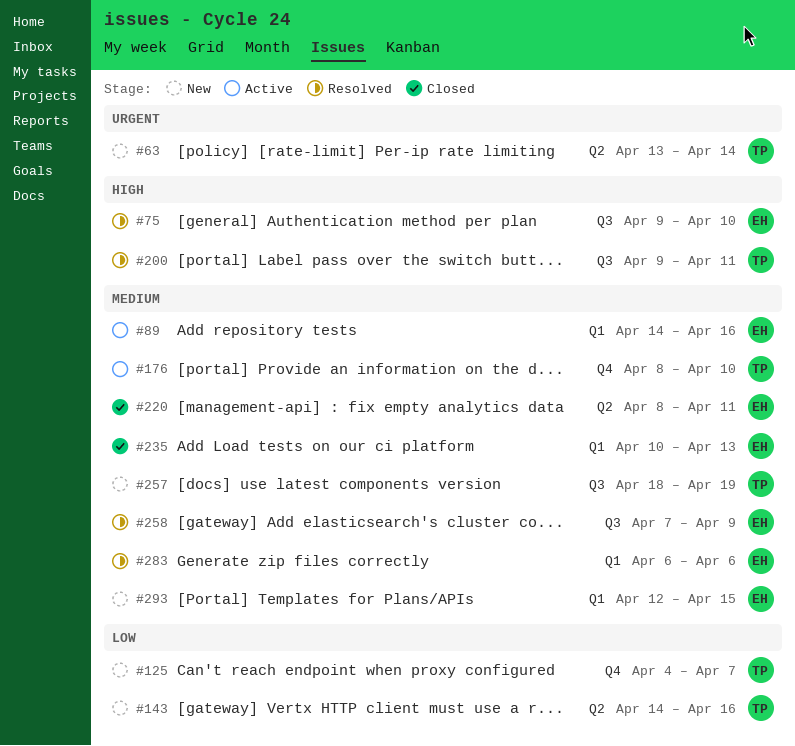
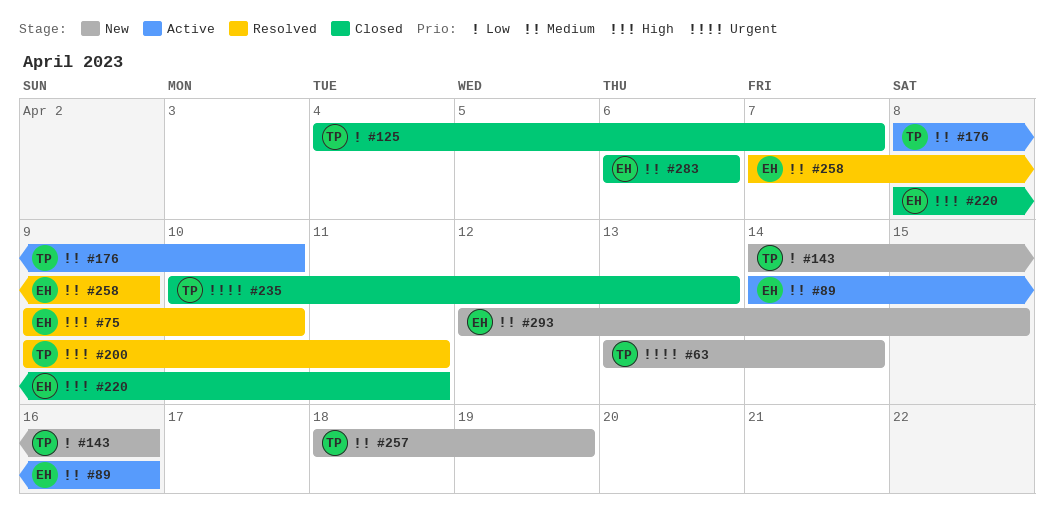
#125, status: New -> Closed
#220, priority: Medium -> High
#235, owner: EH -> TP
#235, priority: Medium -> Urgent
#283, status: Resolved -> Closed

